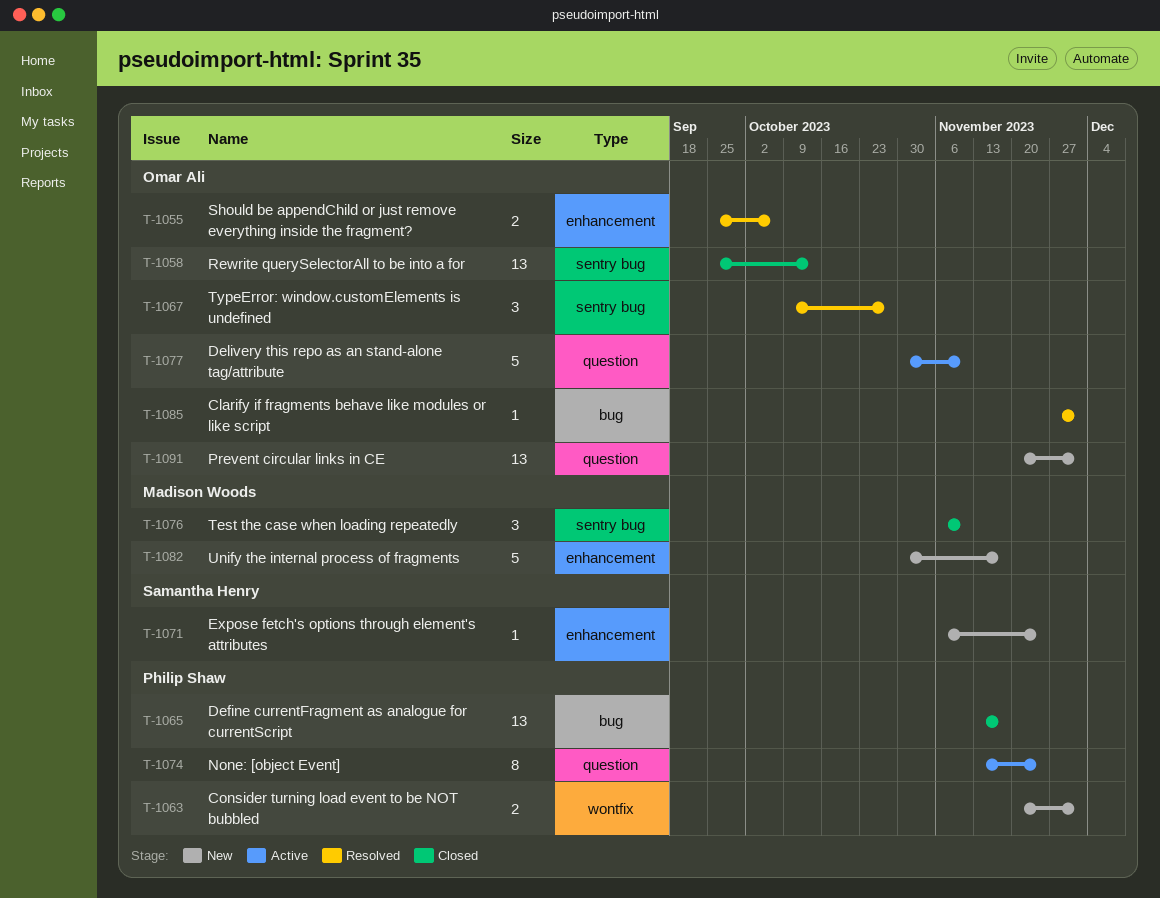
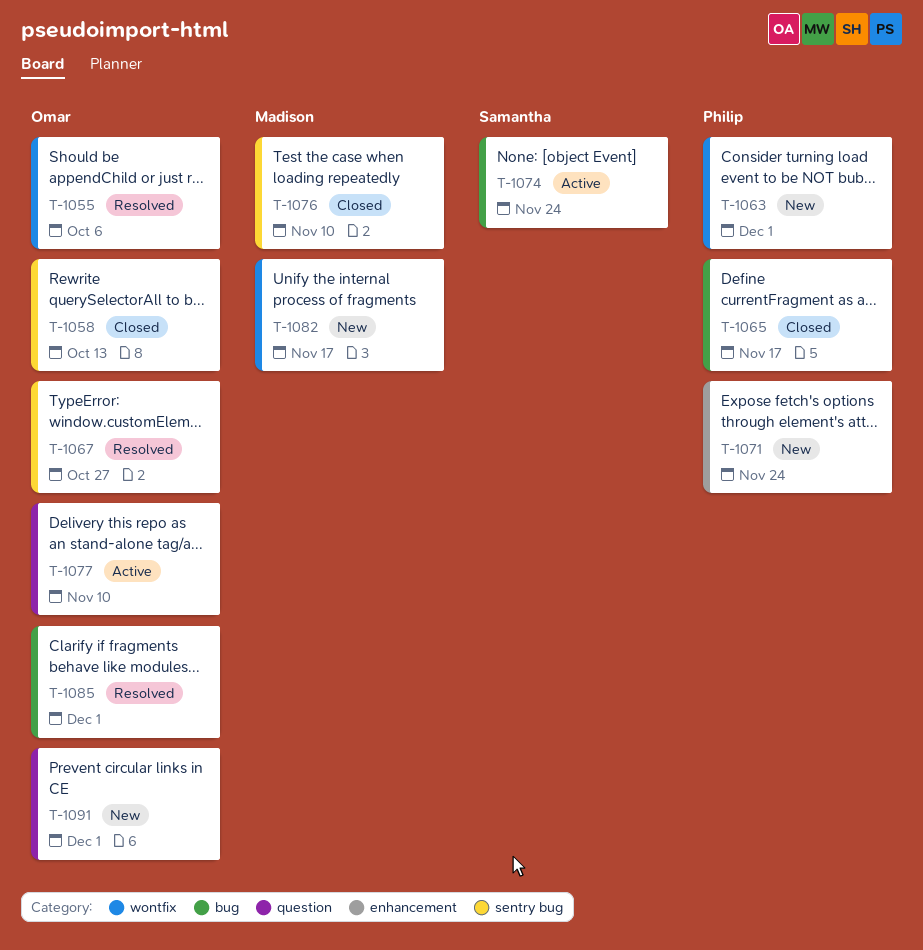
T-1055, label: enhancement -> wontfix
T-1071, owner: Samantha Henry -> Philip Shaw
T-1074, owner: Philip Shaw -> Samantha Henry
T-1074, label: question -> bug
T-1082, label: enhancement -> wontfix

